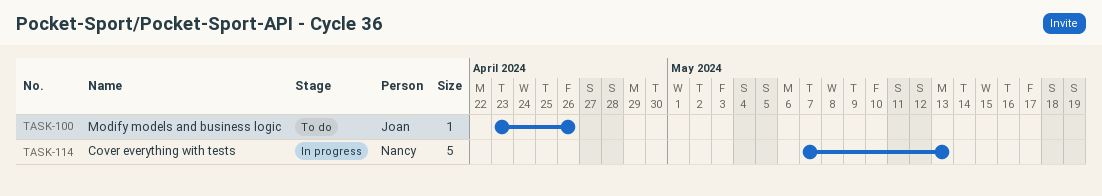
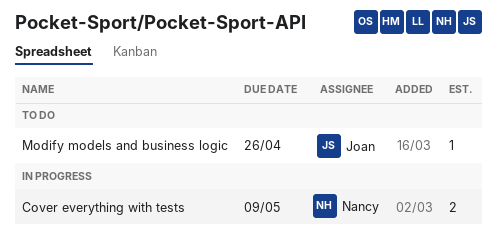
Cover everything with tests, estimate: 5 -> 2
Cover everything with tests, due: May 13 -> May 9

